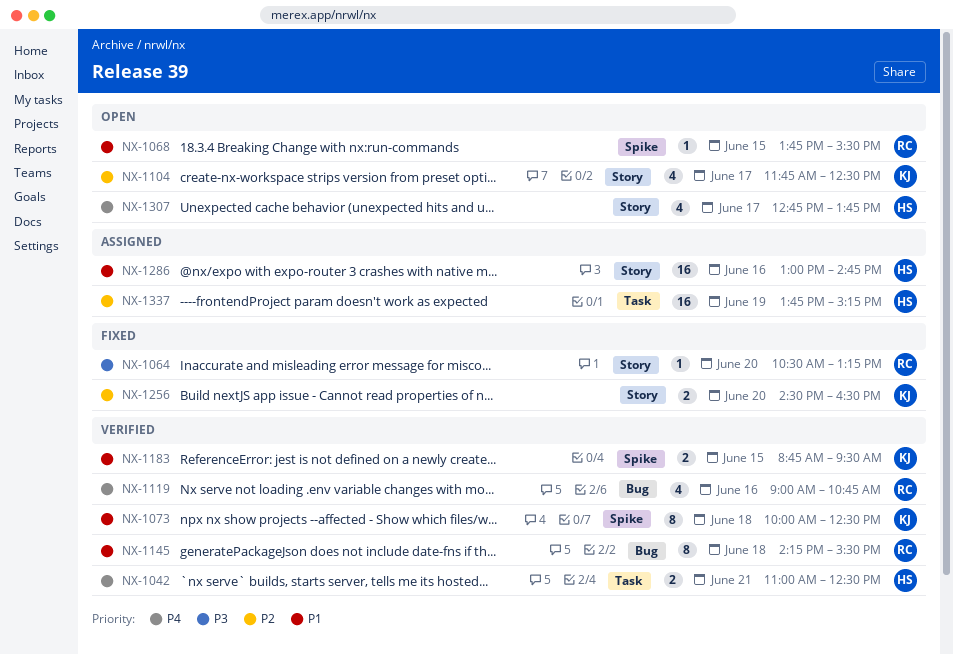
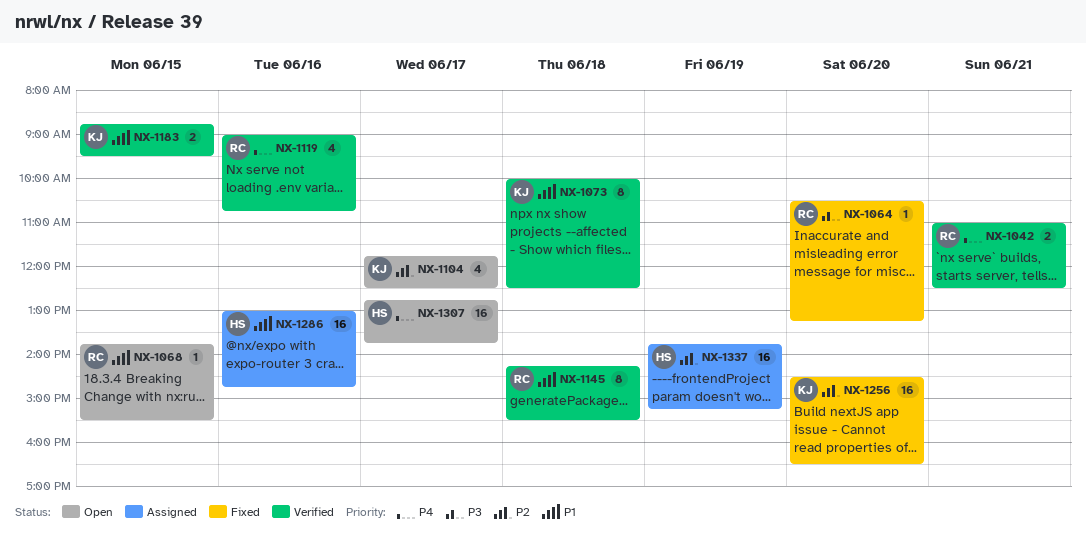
NX-1042, owner: HS -> RC
NX-1256, estimate: 2 -> 16
NX-1307, estimate: 4 -> 16

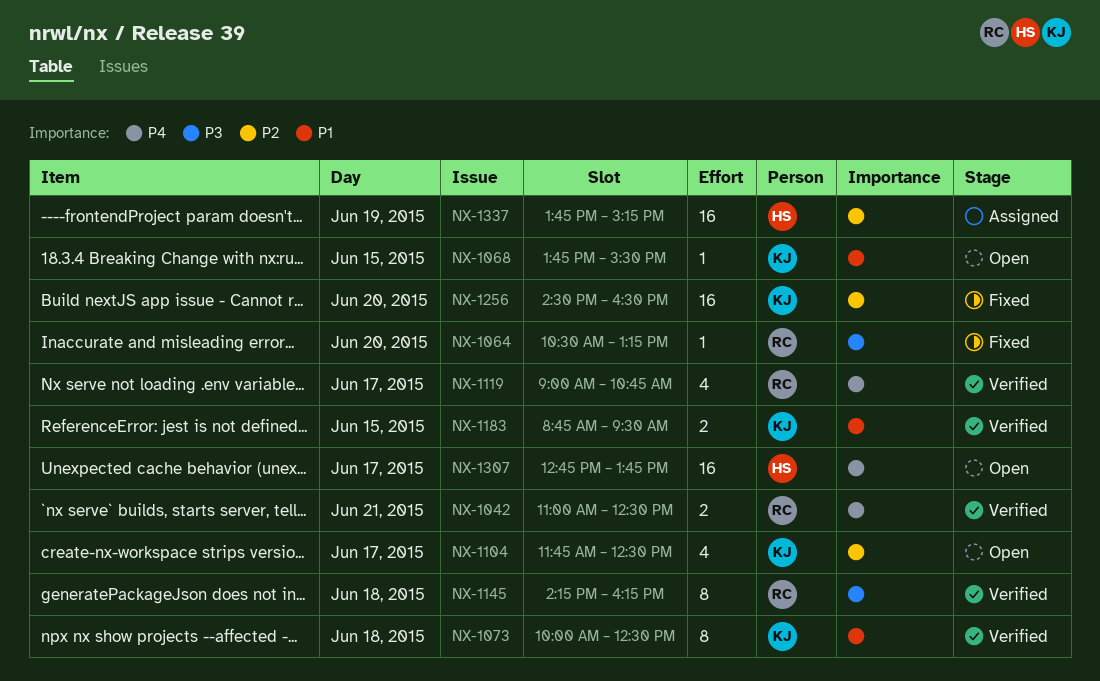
NX-1068, owner: RC -> KJ
NX-1119, day: Jun 16 -> Jun 17
NX-1145, priority: P1 -> P3
NX-1145, ends: 15:30 -> 16:15
NX-1286: present -> none

